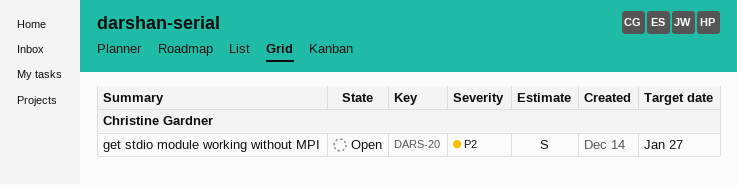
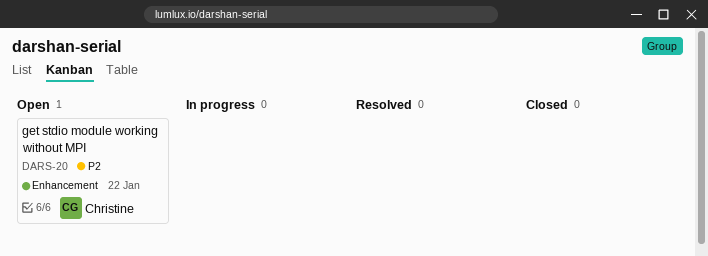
DARS-20, due: Jan 27 -> Jan 22

